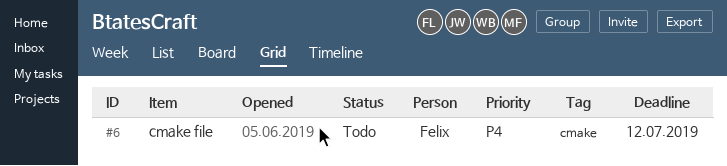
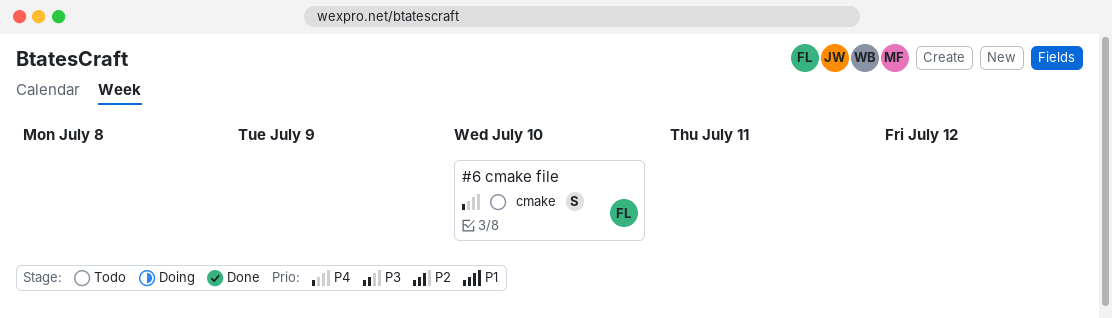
#6, due: Jul 12 -> Jul 10

